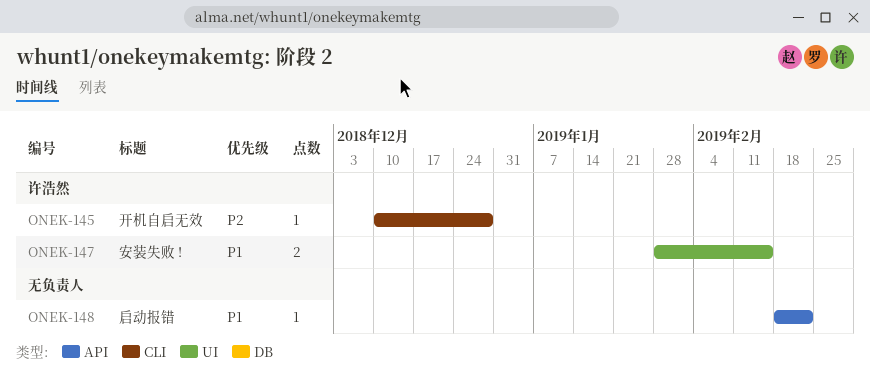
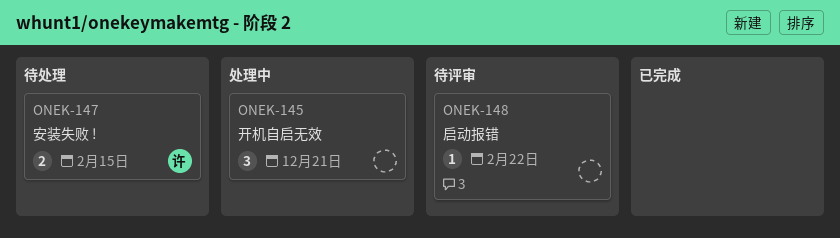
ONEK-145, owner: 许浩然 -> none
ONEK-145, estimate: 1 -> 3
ONEK-145, due: Dec 28 -> Dec 21

